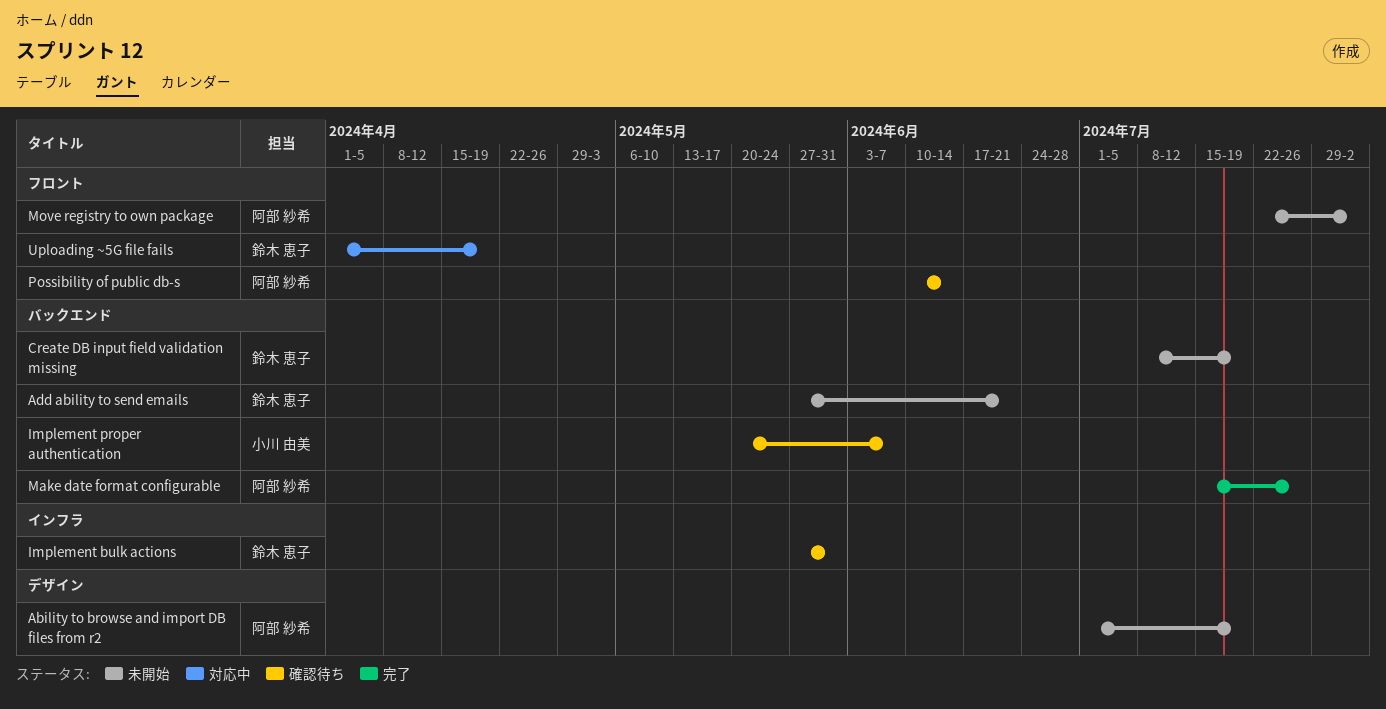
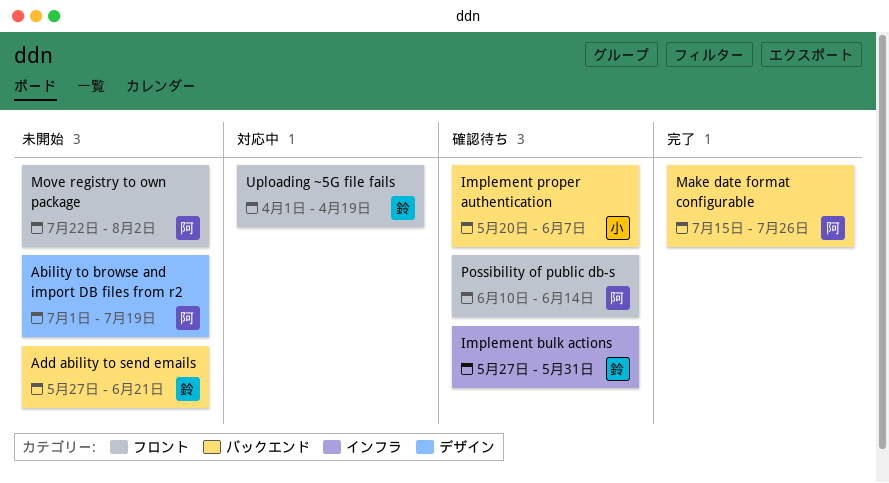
Create DB input field validation missing: present -> none

